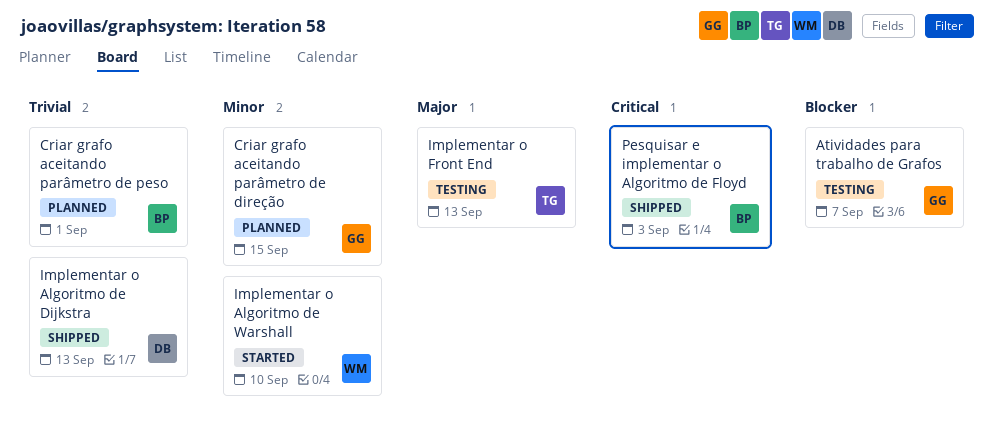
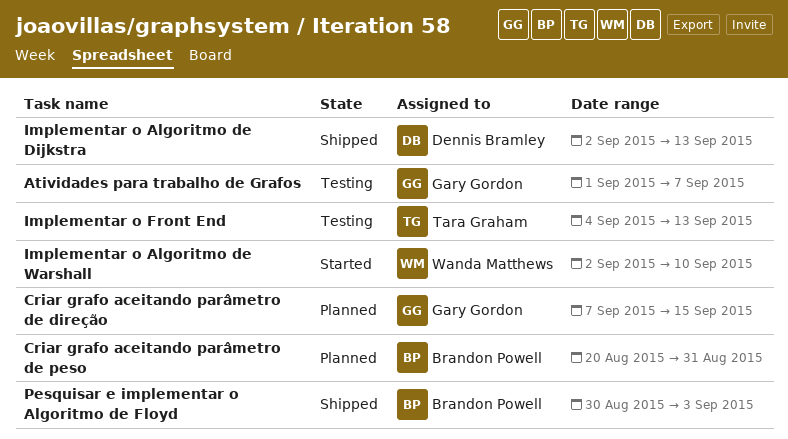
Criar grafo aceitando parâmetro de peso, due: Sep 1 -> Aug 31

